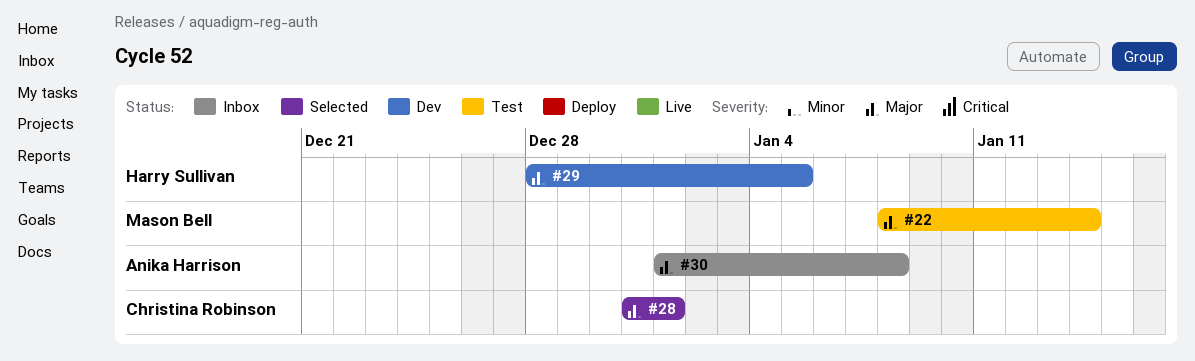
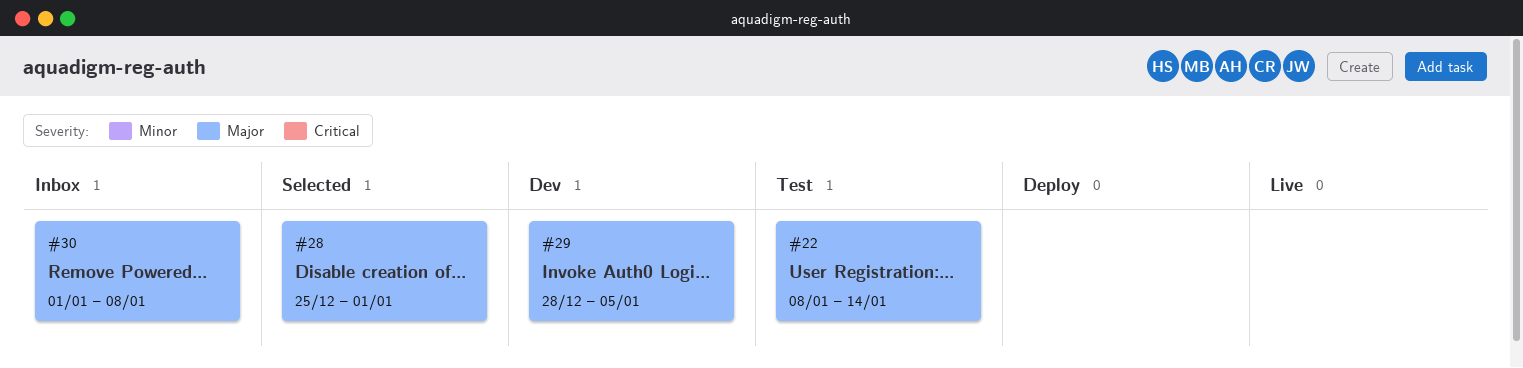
#28, start: Dec 31 -> Dec 25

